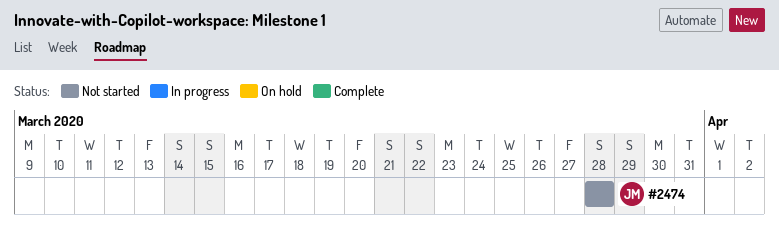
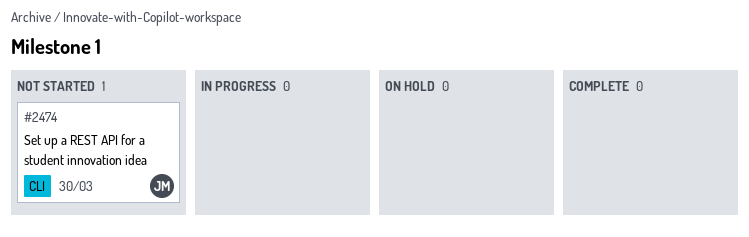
#2474, due: Mar 28 -> Mar 30

